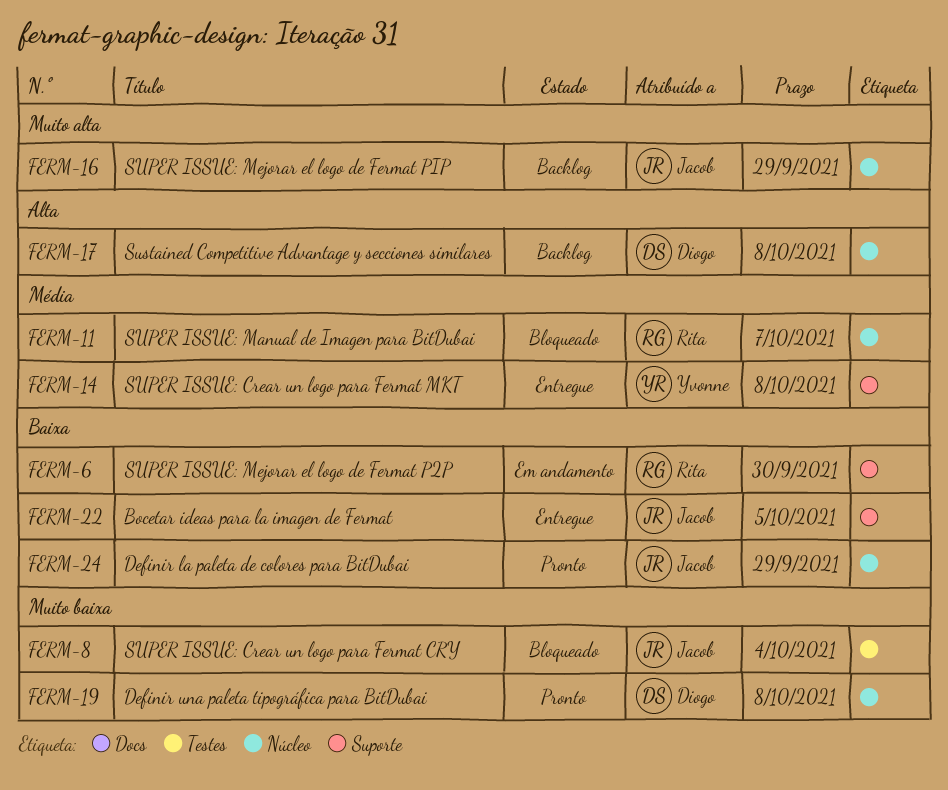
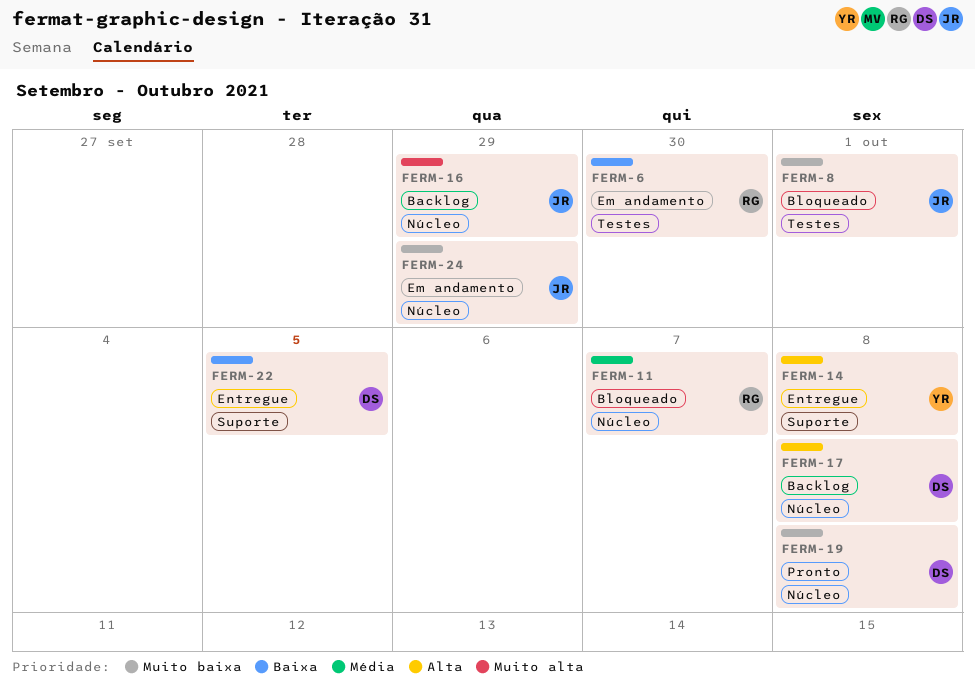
FERM-6, label: Suporte -> Testes
FERM-8, due: Oct 4 -> Oct 1
FERM-14, priority: Média -> Alta
FERM-22, owner: Jacob -> Diogo
FERM-24, status: Pronto -> Em andamento
FERM-24, priority: Baixa -> Muito baixa

